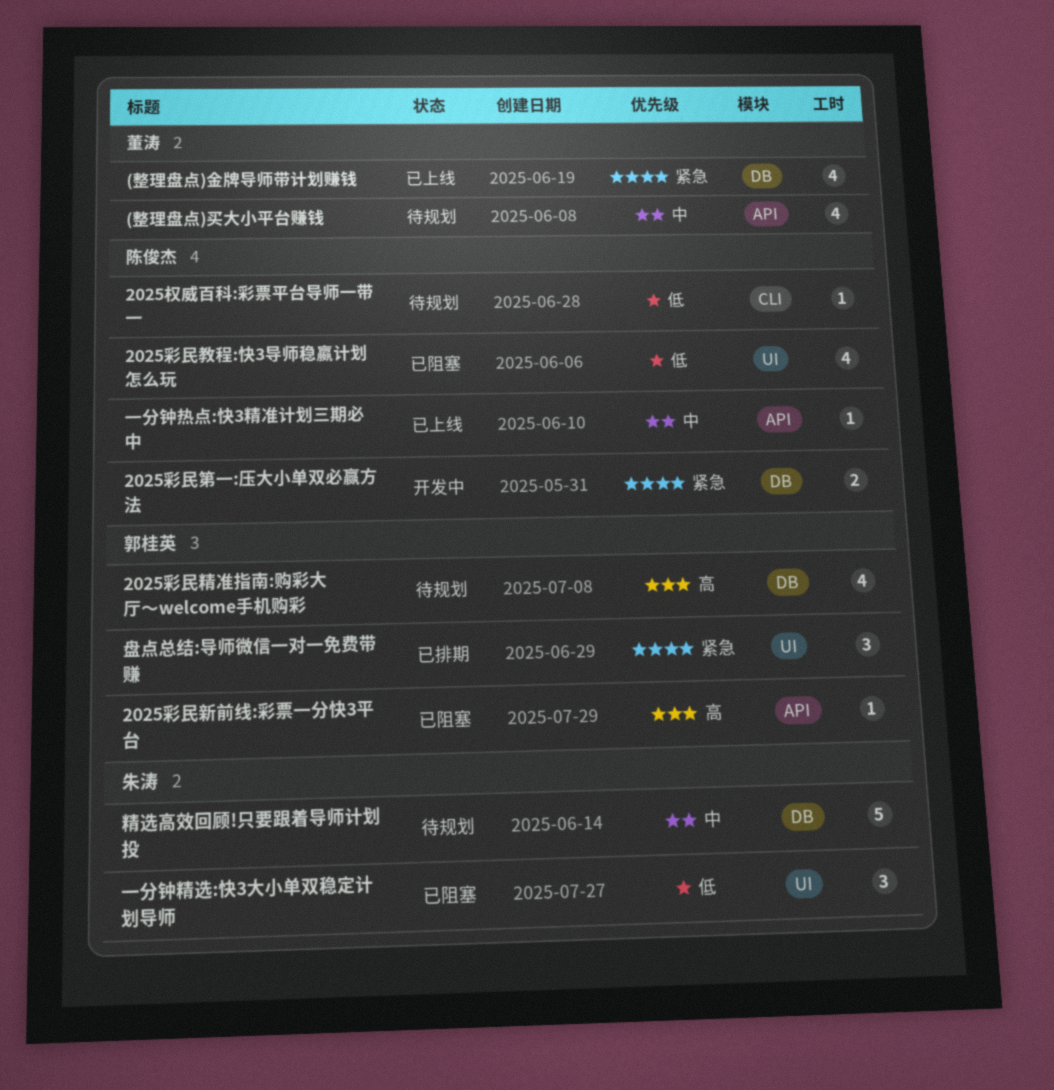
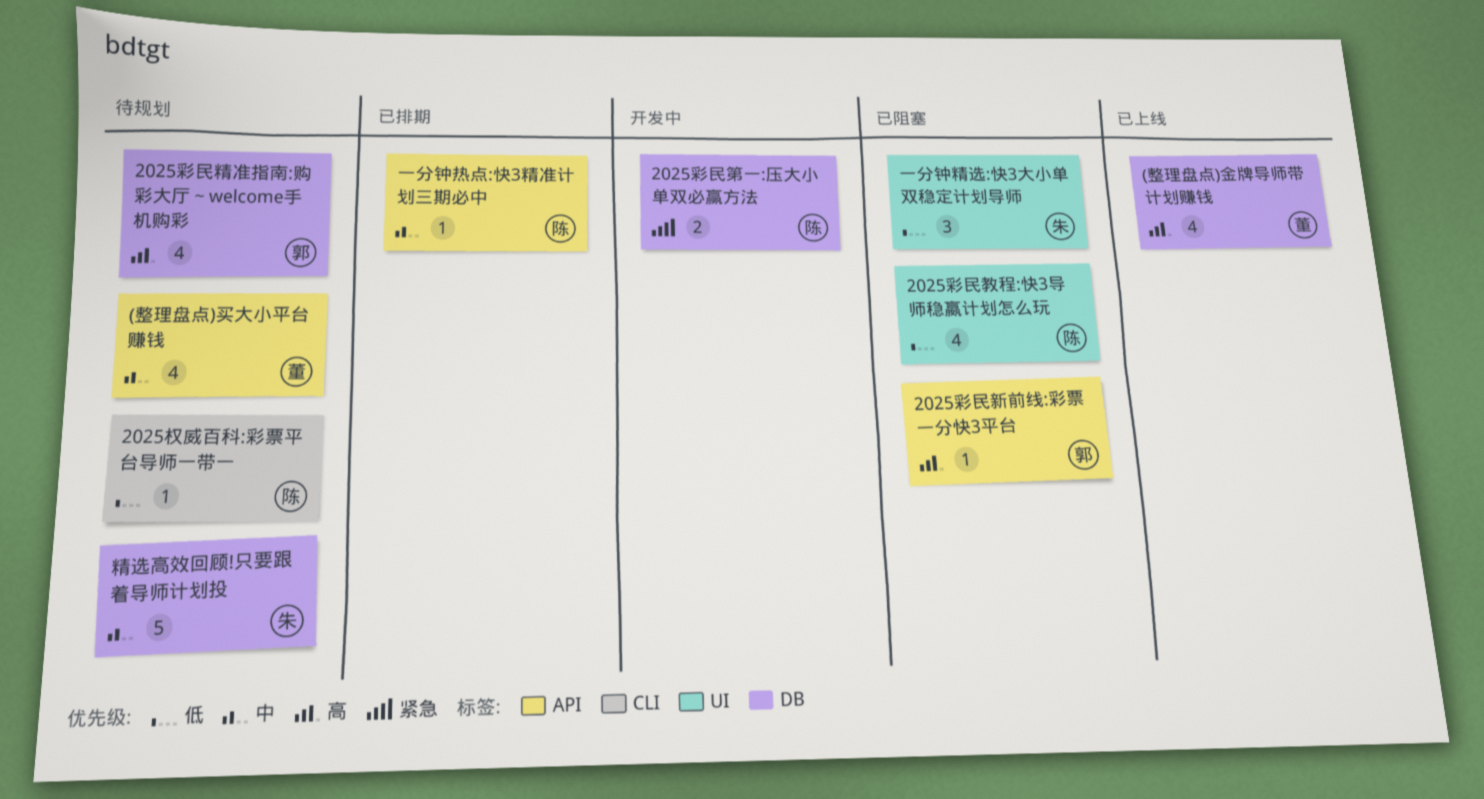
(整理盘点)金牌导师带计划赚钱, priority: 紧急 -> 高
一分钟热点:快3精准计划三期必中, status: 已上线 -> 已排期
盘点总结:导师微信一对一免费带赚: present -> none

